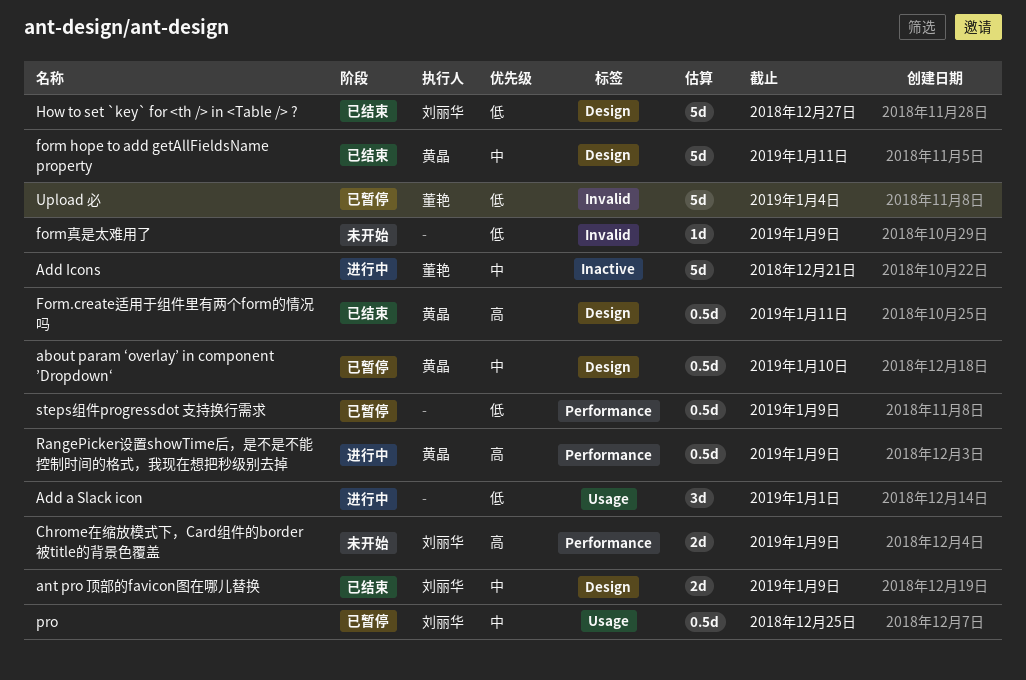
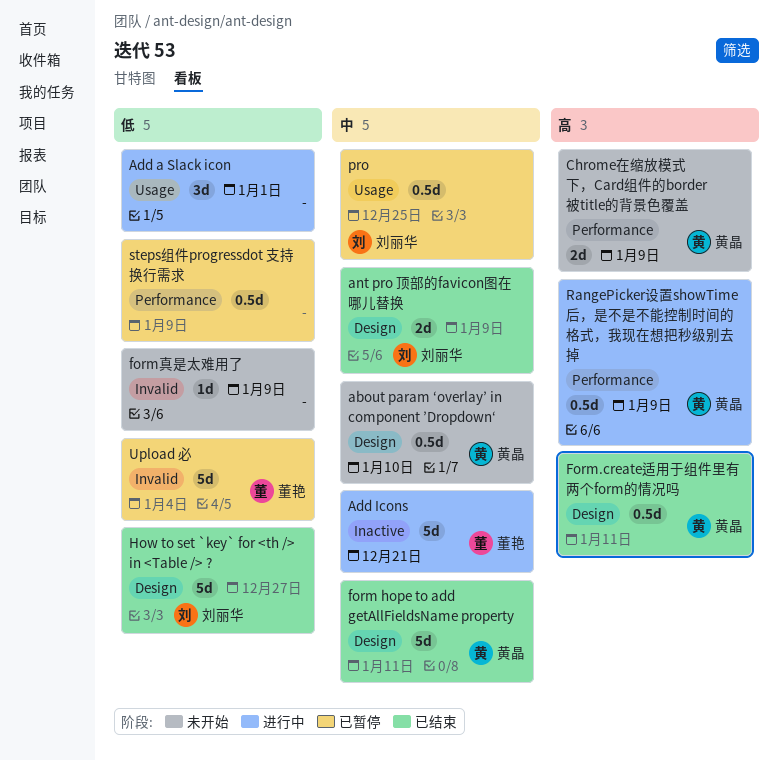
about param ‘overlay’ in component ’Dropdown‘, status: 已暂停 -> 未开始
Chrome在缩放模式下，Card组件的border被title的背景色覆盖, owner: 刘丽华 -> 黄晶

